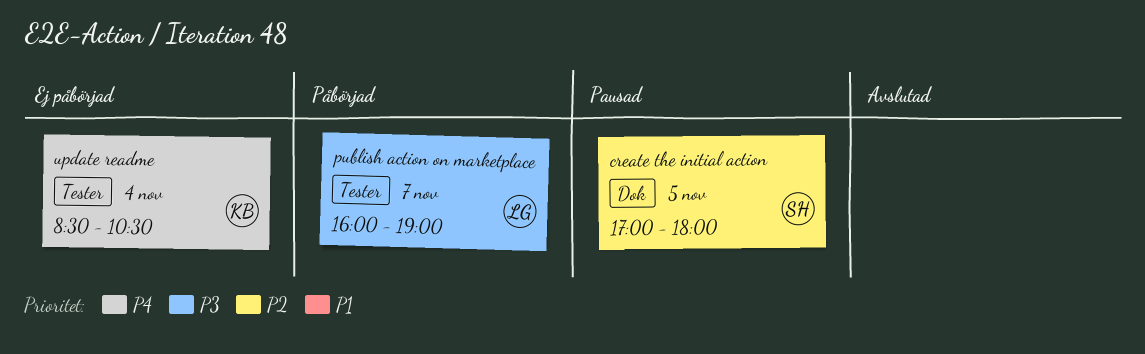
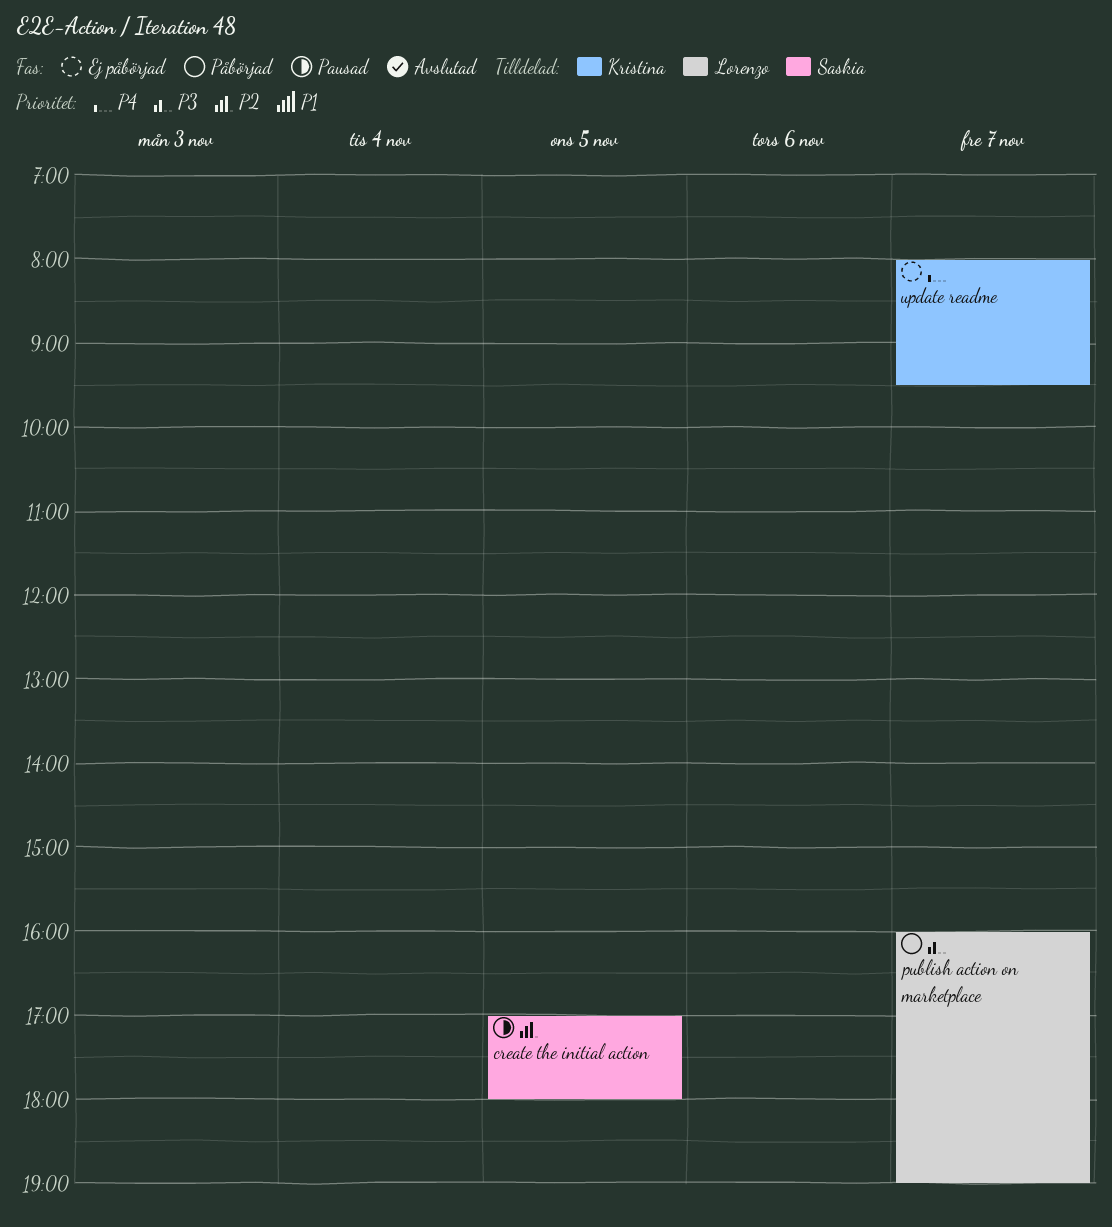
update readme, day: Nov 4 -> Nov 7
update readme, begins: 08:30 -> 08:00
update readme, ends: 10:30 -> 09:30

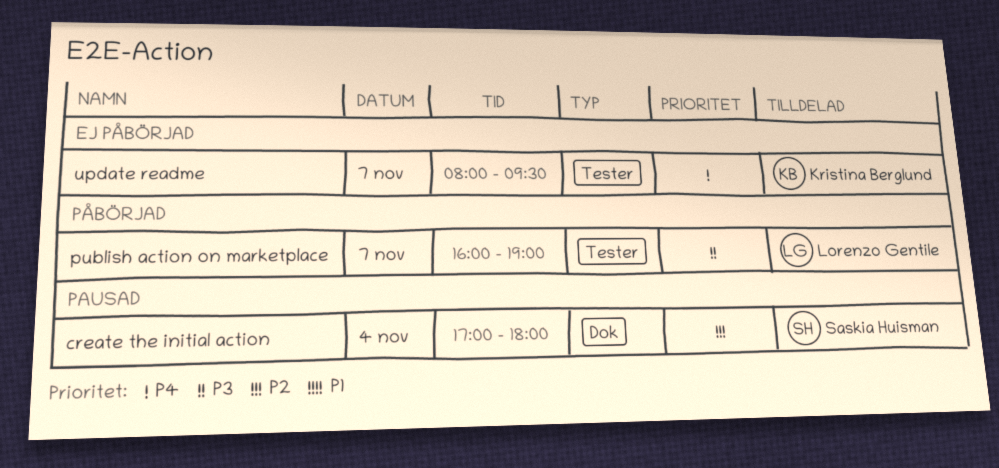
create the initial action, day: Nov 5 -> Nov 4

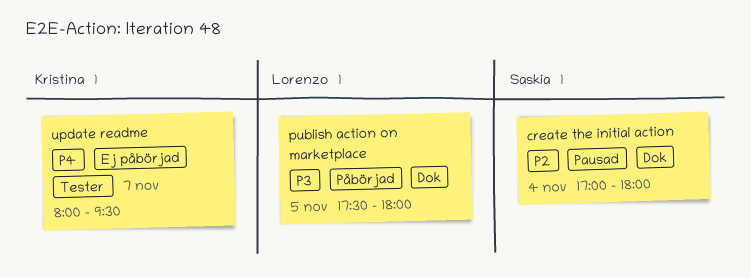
publish action on marketplace, label: Tester -> Dok
publish action on marketplace, day: Nov 7 -> Nov 5
publish action on marketplace, begins: 16:00 -> 17:30
publish action on marketplace, ends: 19:00 -> 18:00

